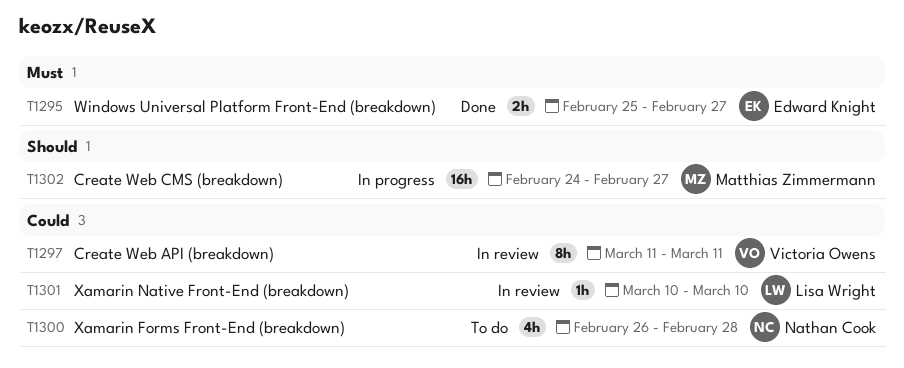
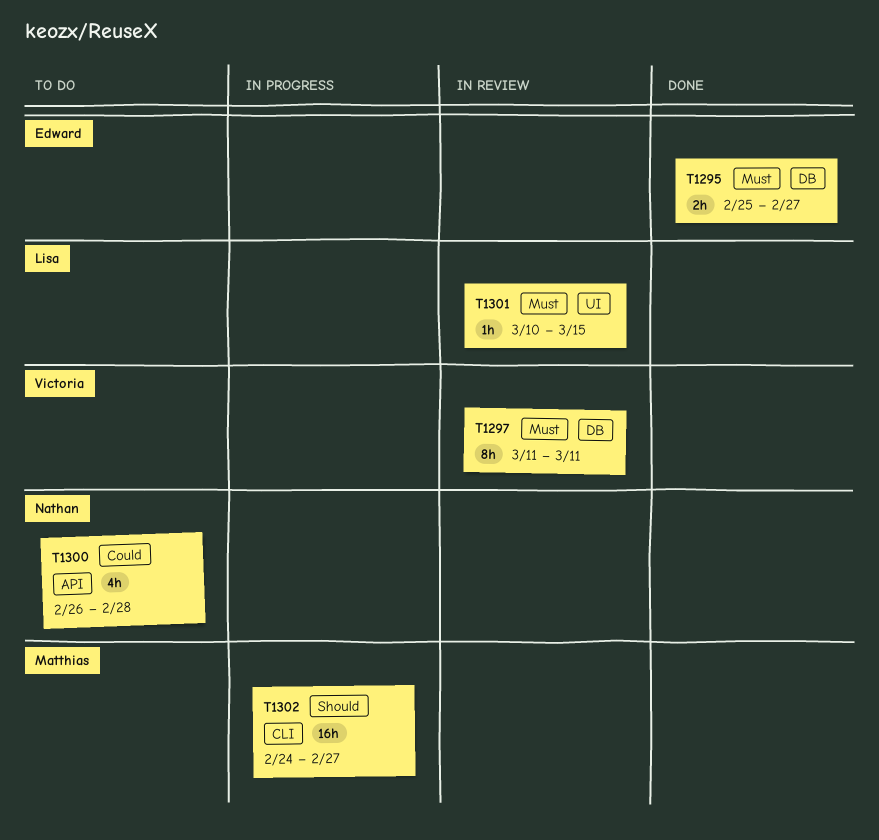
T1297, priority: Could -> Must
T1301, priority: Could -> Must
T1301, due: Mar 10 -> Mar 15

